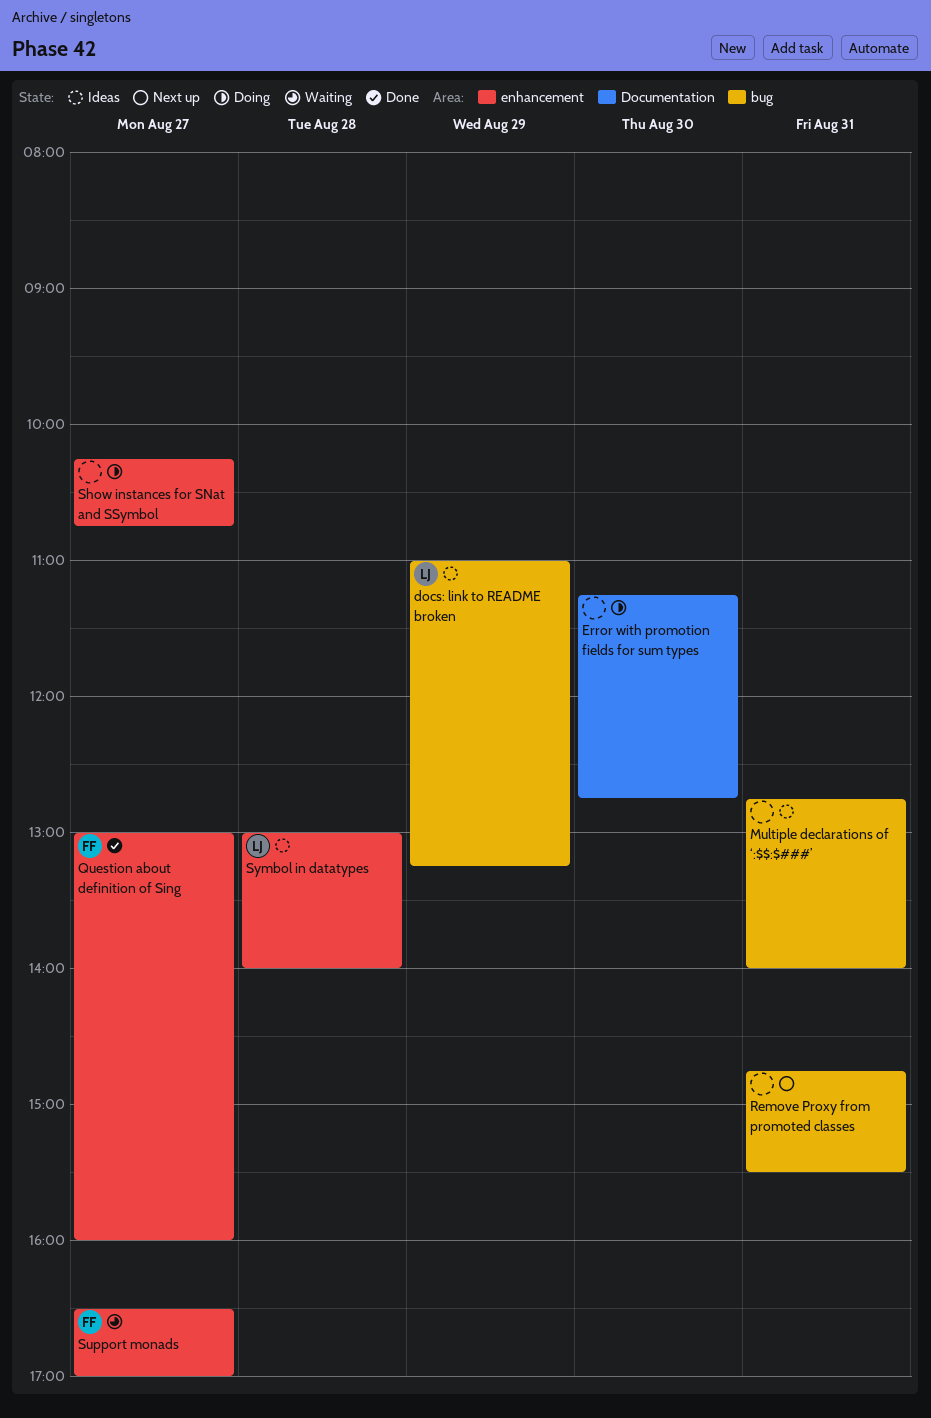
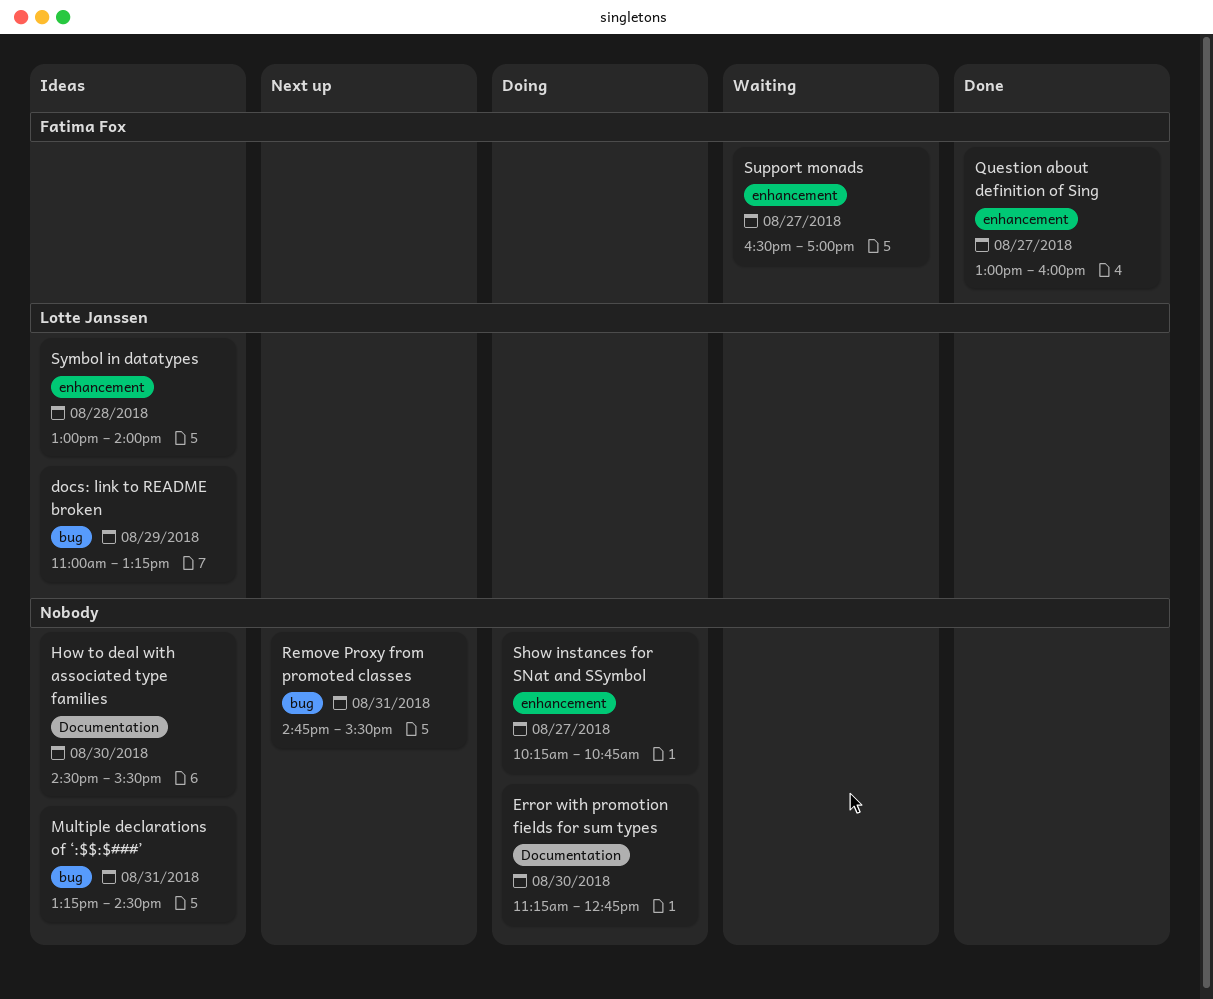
How to deal with associated type families: none -> present
Multiple declarations of ‘:$$:$###’, begins: 12:45 -> 13:15
Multiple declarations of ‘:$$:$###’, ends: 14:00 -> 14:30

